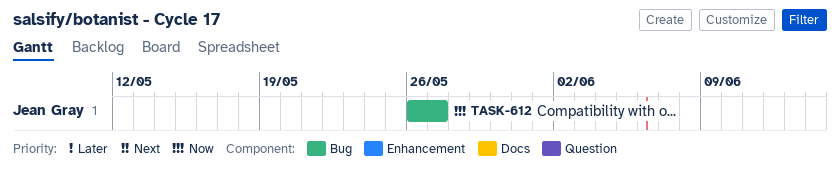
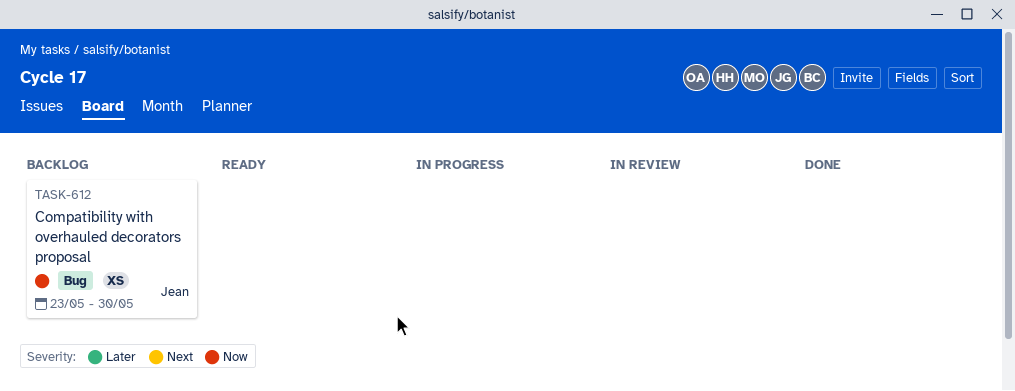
TASK-612, start: May 26 -> May 23
TASK-612, due: May 27 -> May 30

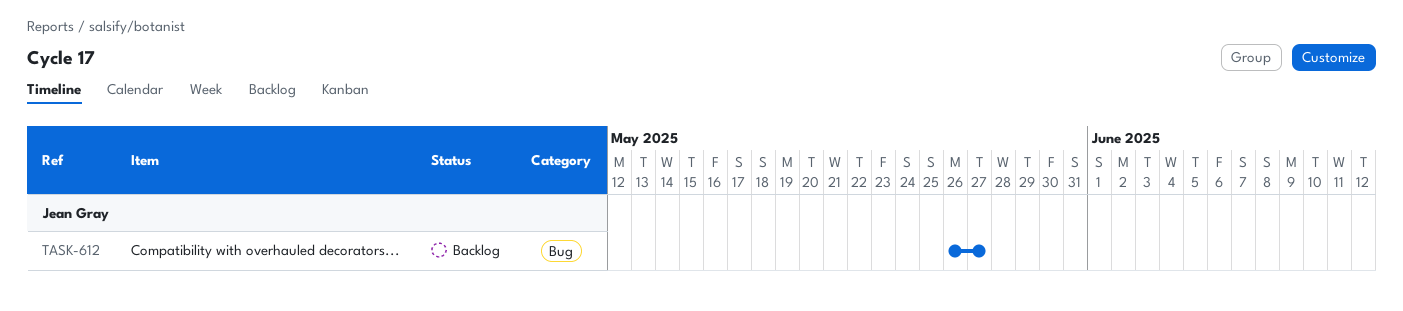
TASK-612, start: May 23 -> May 26
TASK-612, due: May 30 -> May 27

